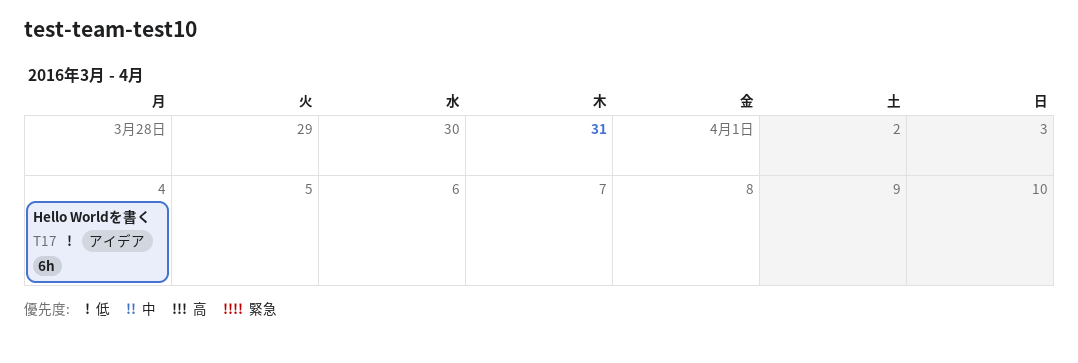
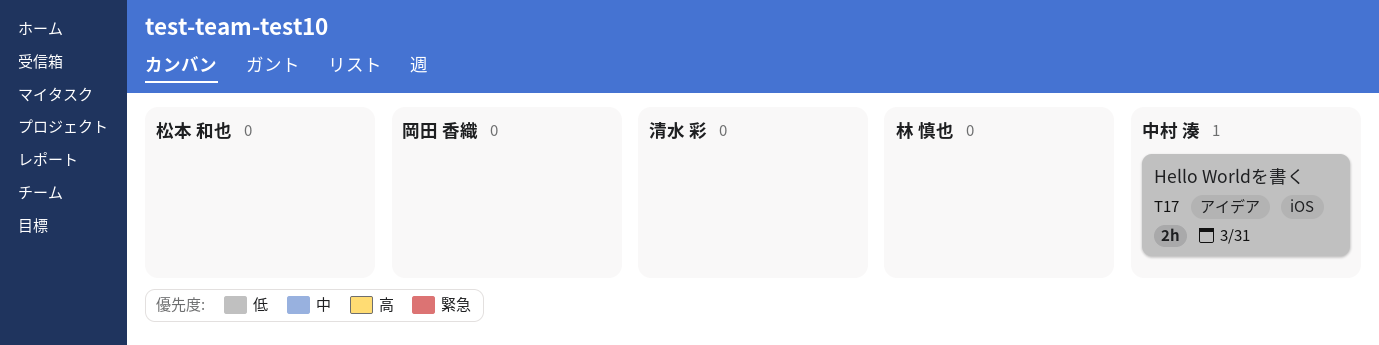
T17, estimate: 6h -> 2h
T17, due: Apr 4 -> Mar 31

